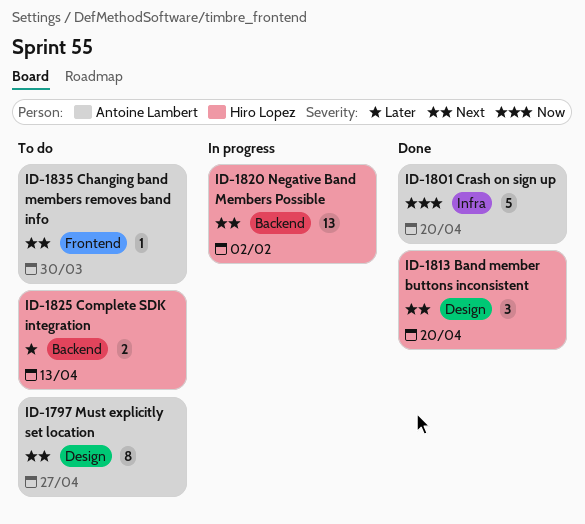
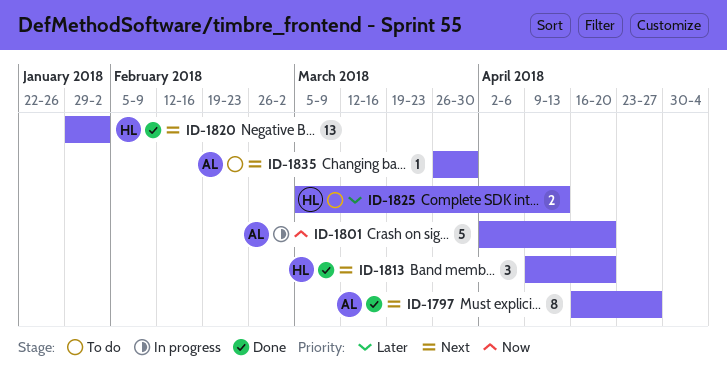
ID-1797, status: To do -> Done
ID-1801, status: Done -> In progress
ID-1820, status: In progress -> Done

